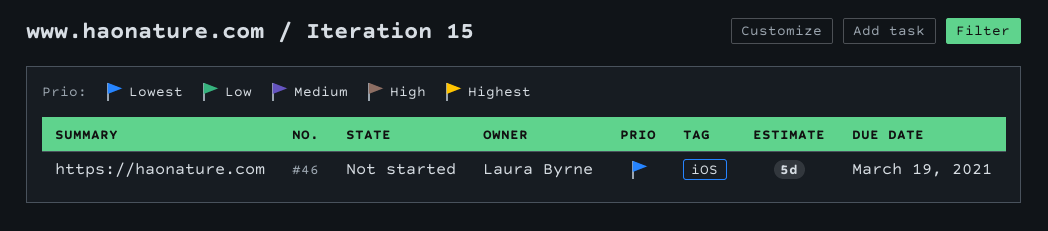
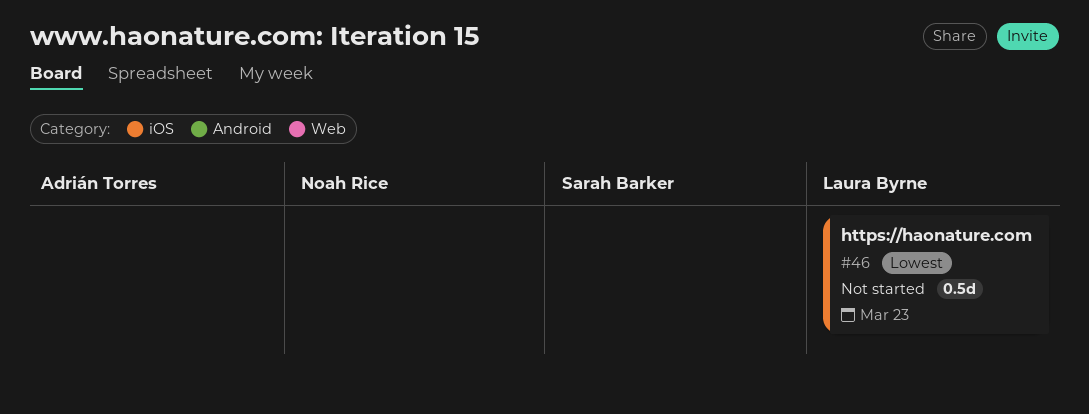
#46, estimate: 5d -> 0.5d
#46, due: Mar 19 -> Mar 23

